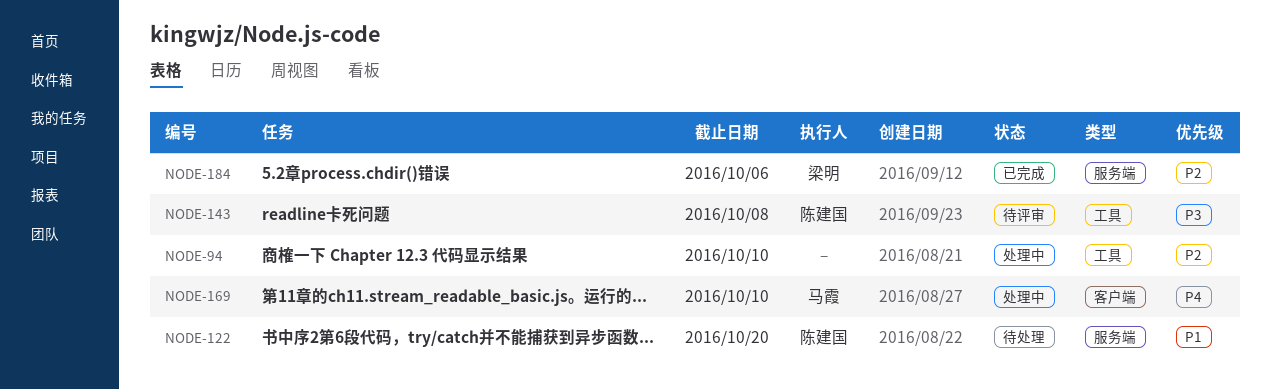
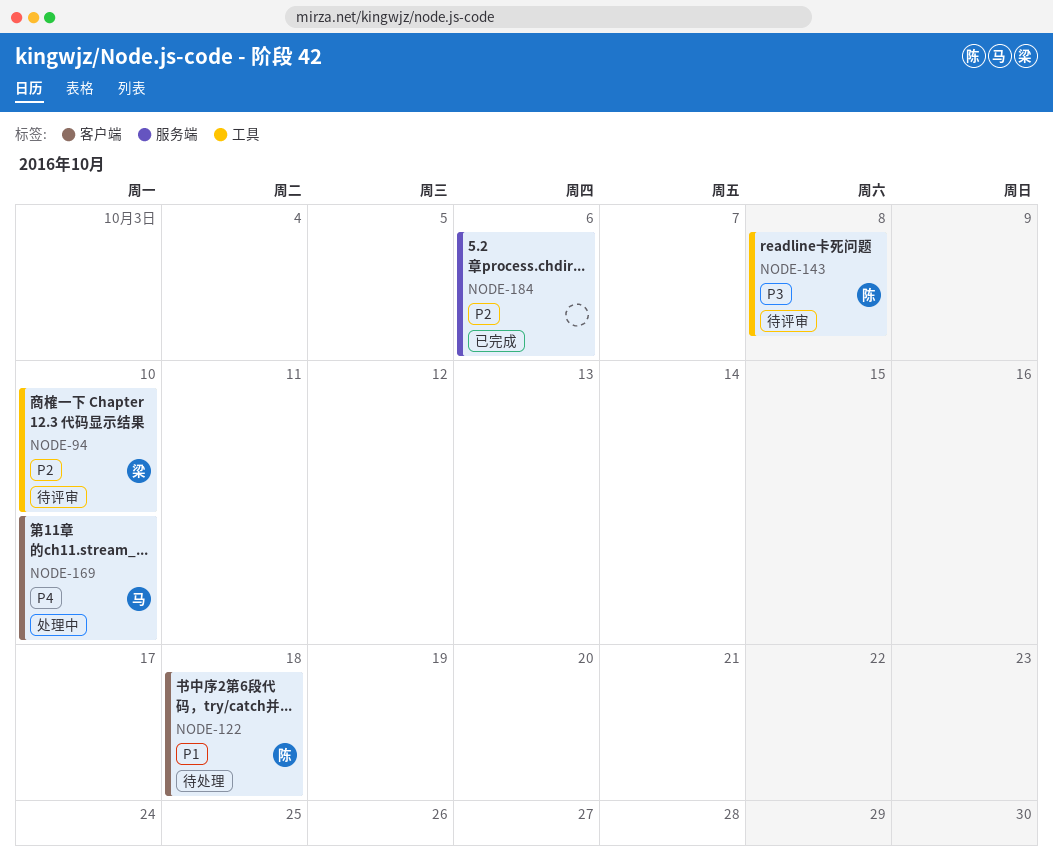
NODE-94, status: 处理中 -> 待评审
NODE-94, owner: none -> 梁明
NODE-122, label: 服务端 -> 客户端
NODE-122, due: Oct 20 -> Oct 18
NODE-184, owner: 梁明 -> none

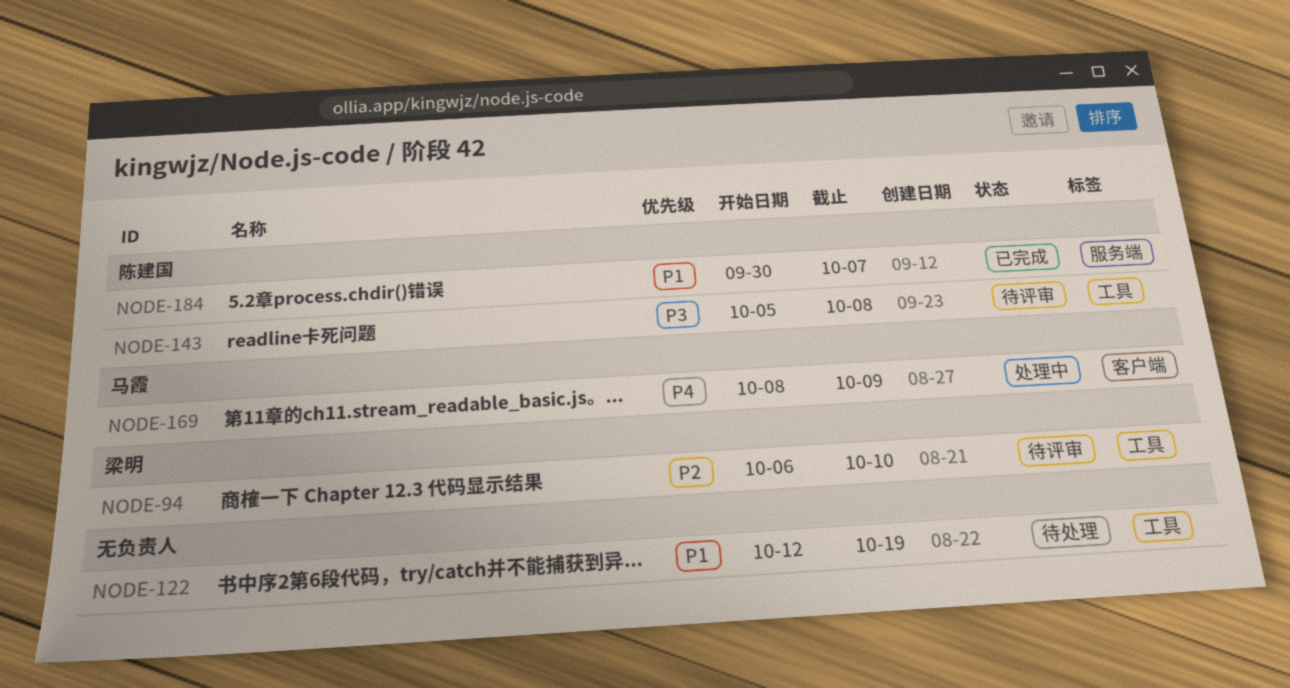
NODE-122, owner: 陈建国 -> none
NODE-122, label: 客户端 -> 工具
NODE-122, due: Oct 18 -> Oct 19
NODE-169, due: Oct 10 -> Oct 9
NODE-184, owner: none -> 陈建国
NODE-184, priority: P2 -> P1
NODE-184, due: Oct 6 -> Oct 7

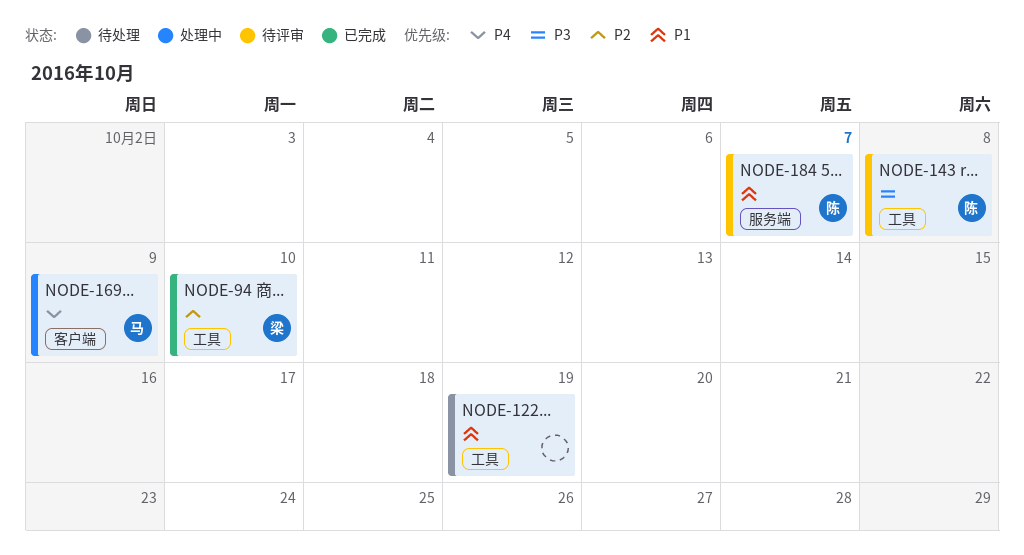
NODE-94, status: 待评审 -> 已完成
NODE-184, status: 已完成 -> 待评审

